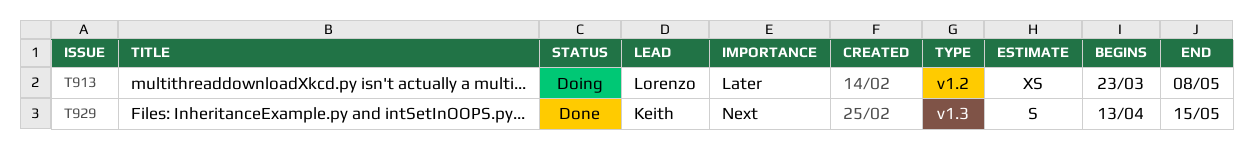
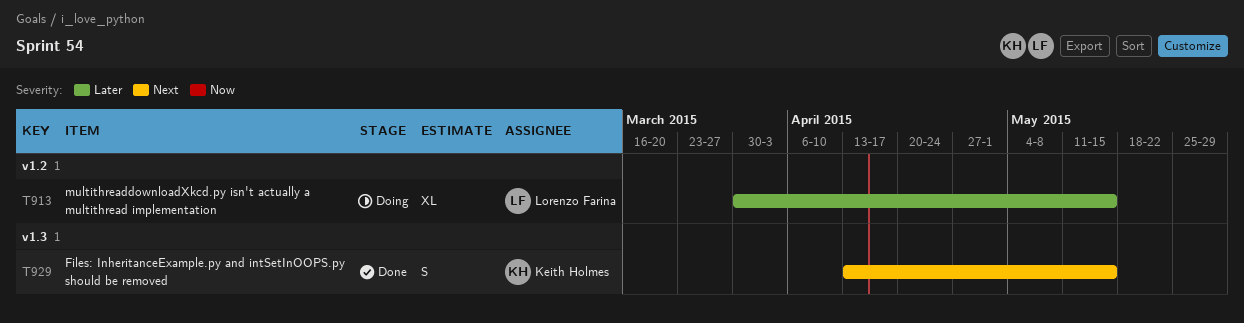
T913, estimate: XS -> XL
T913, start: Mar 23 -> Mar 30
T913, due: May 8 -> May 15

